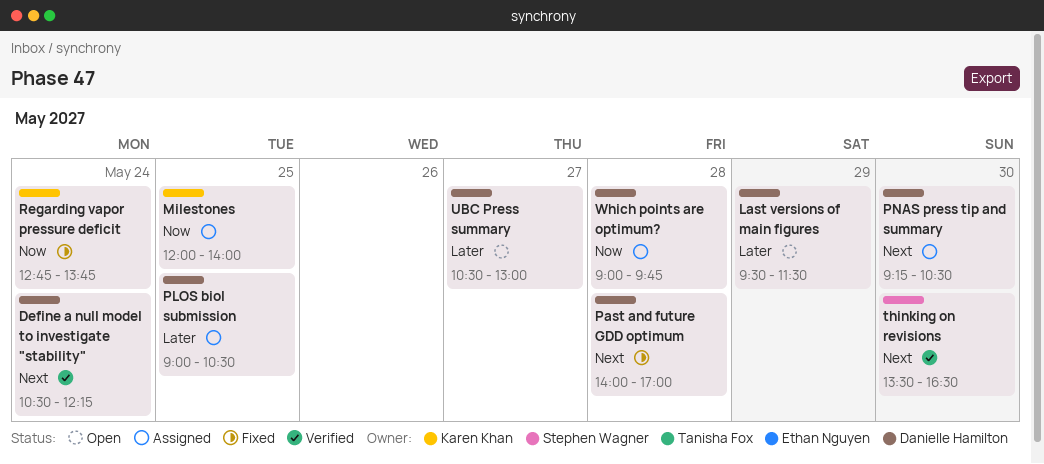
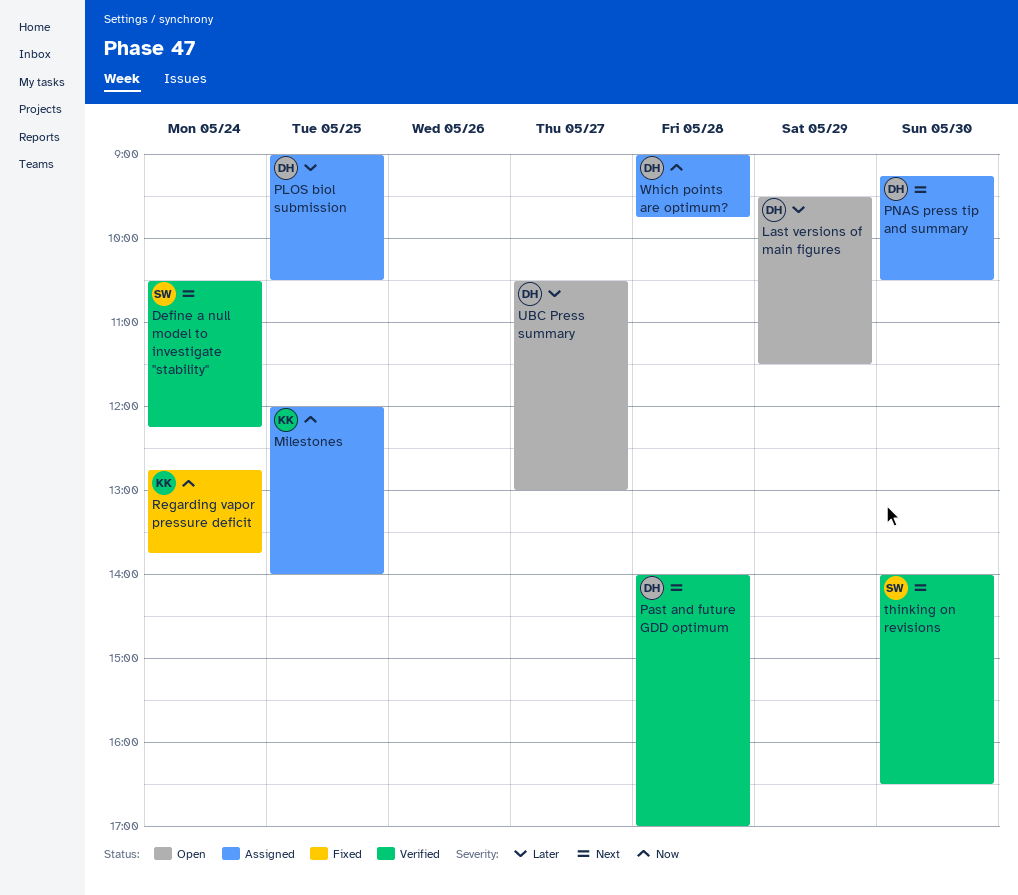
Define a null model to investigate "stability", owner: Danielle Hamilton -> Stephen Wagner
Past and future GDD optimum, status: Fixed -> Verified
thinking on revisions, begins: 13:30 -> 14:00

